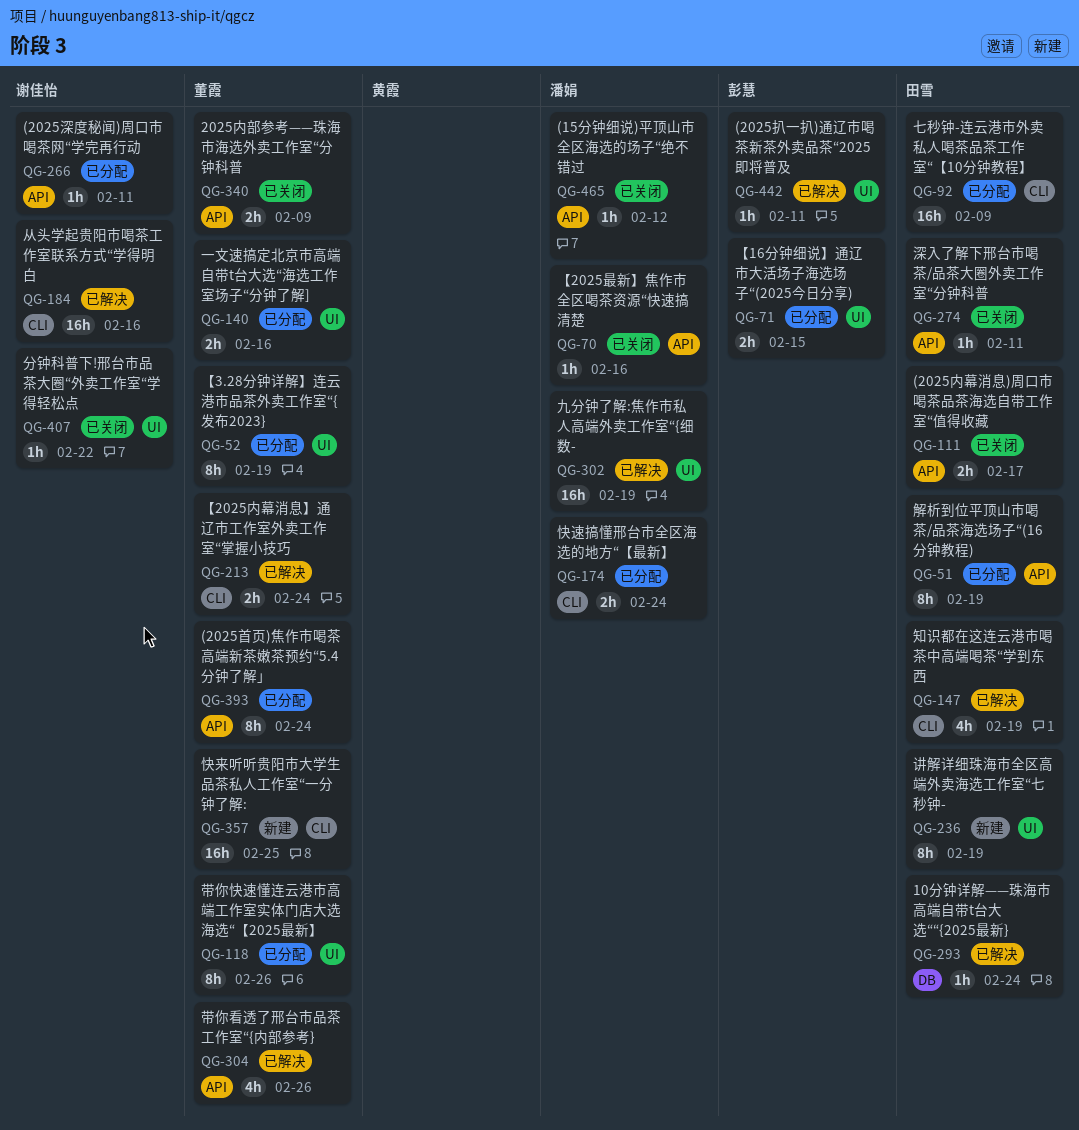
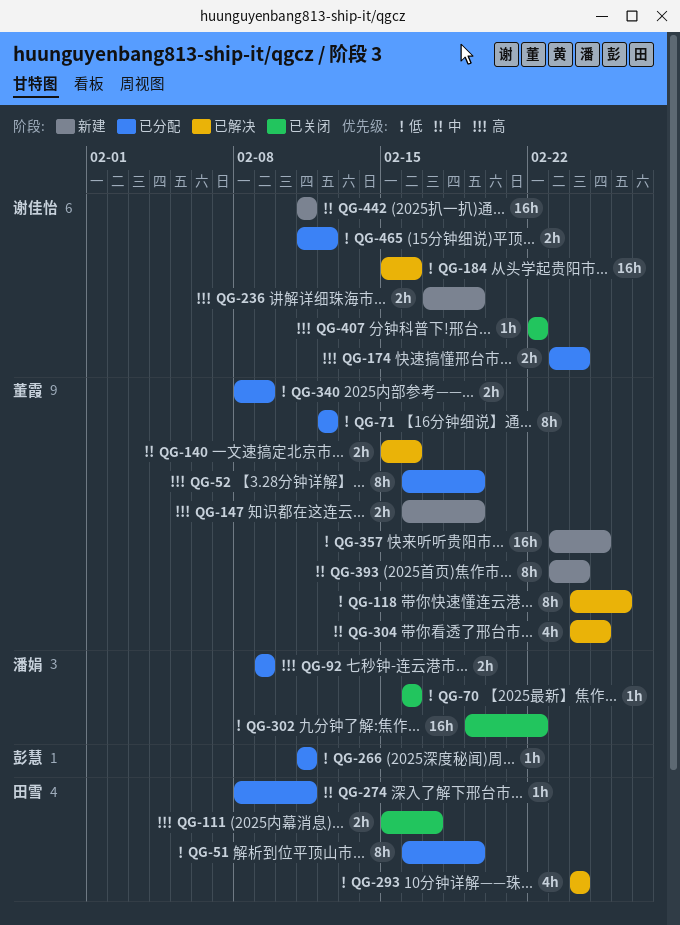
QG-71, owner: 彭慧 -> 董霞
QG-71, estimate: 2h -> 8h
QG-71, due: Feb 15 -> Feb 12
QG-92, owner: 田雪 -> 潘娟
QG-92, estimate: 16h -> 2h
QG-118, status: 已分配 -> 已解决
QG-140, status: 已分配 -> 已解决
QG-147, status: 已解决 -> 新建
QG-147, owner: 田雪 -> 董霞
QG-147, estimate: 4h -> 2h
QG-174, owner: 潘娟 -> 谢佳怡
QG-213: present -> none
QG-236, owner: 田雪 -> 谢佳怡
QG-236, estimate: 8h -> 2h
QG-266, owner: 谢佳怡 -> 彭慧
QG-274, status: 已关闭 -> 已分配
QG-293, estimate: 1h -> 4h
QG-302, status: 已解决 -> 已关闭
QG-302, due: Feb 19 -> Feb 22
QG-304, due: Feb 26 -> Feb 25
QG-340, status: 已关闭 -> 已分配
QG-393, status: 已分配 -> 新建
QG-442, status: 已解决 -> 新建
QG-442, owner: 彭慧 -> 谢佳怡
QG-442, estimate: 1h -> 16h
QG-465, status: 已关闭 -> 已分配
QG-465, owner: 潘娟 -> 谢佳怡
QG-465, estimate: 1h -> 2h

